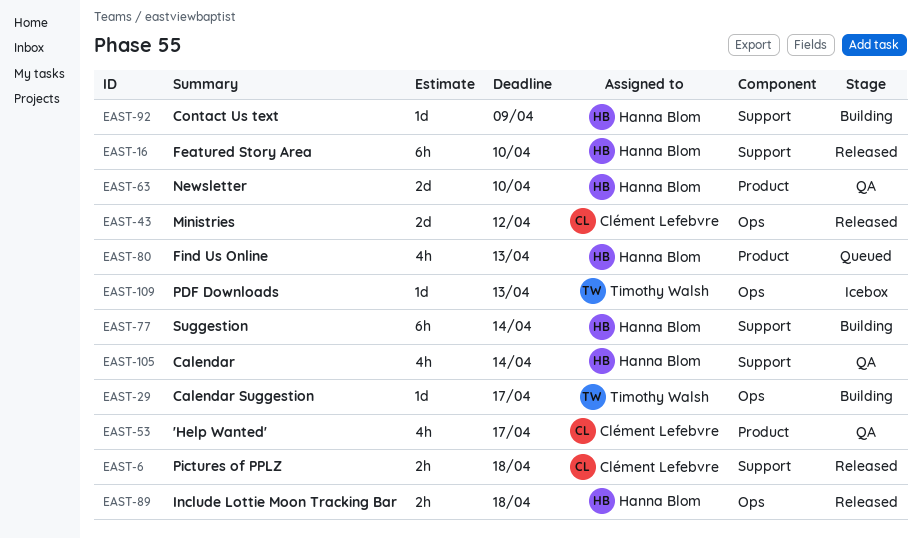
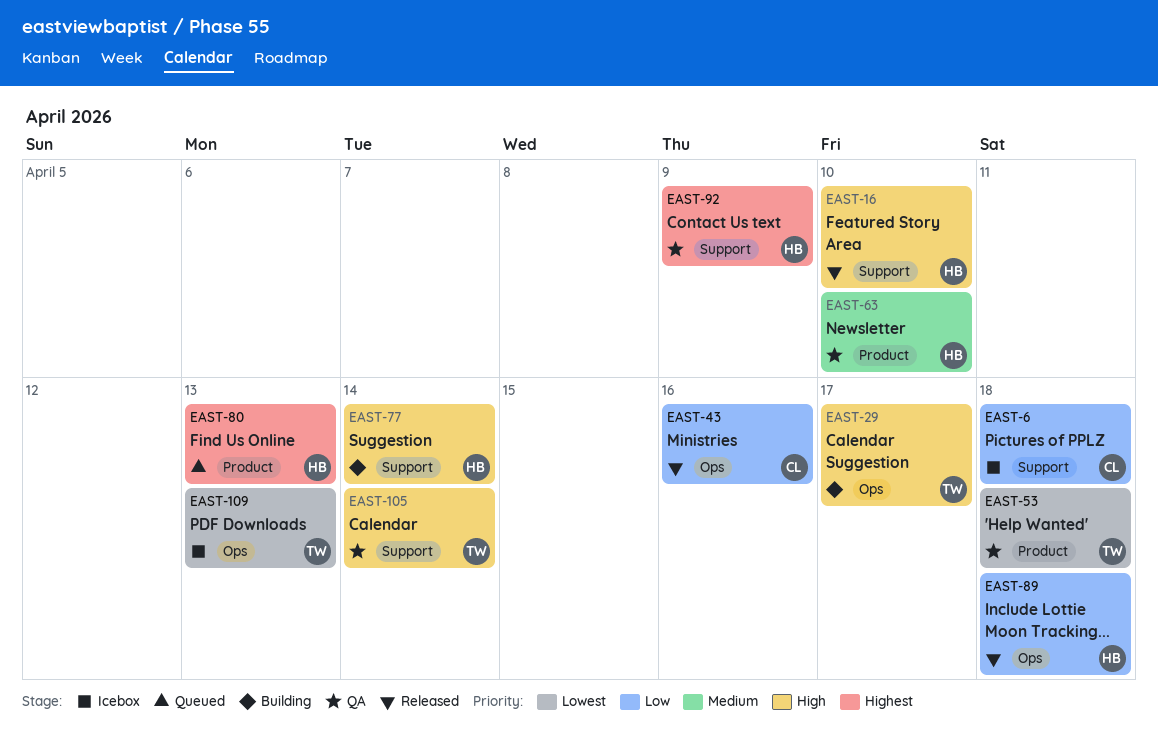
EAST-6, status: Released -> Icebox
EAST-43, due: Apr 12 -> Apr 16
EAST-53, owner: Clément Lefebvre -> Timothy Walsh
EAST-53, due: Apr 17 -> Apr 18
EAST-92, status: Building -> QA
EAST-105, owner: Hanna Blom -> Timothy Walsh

